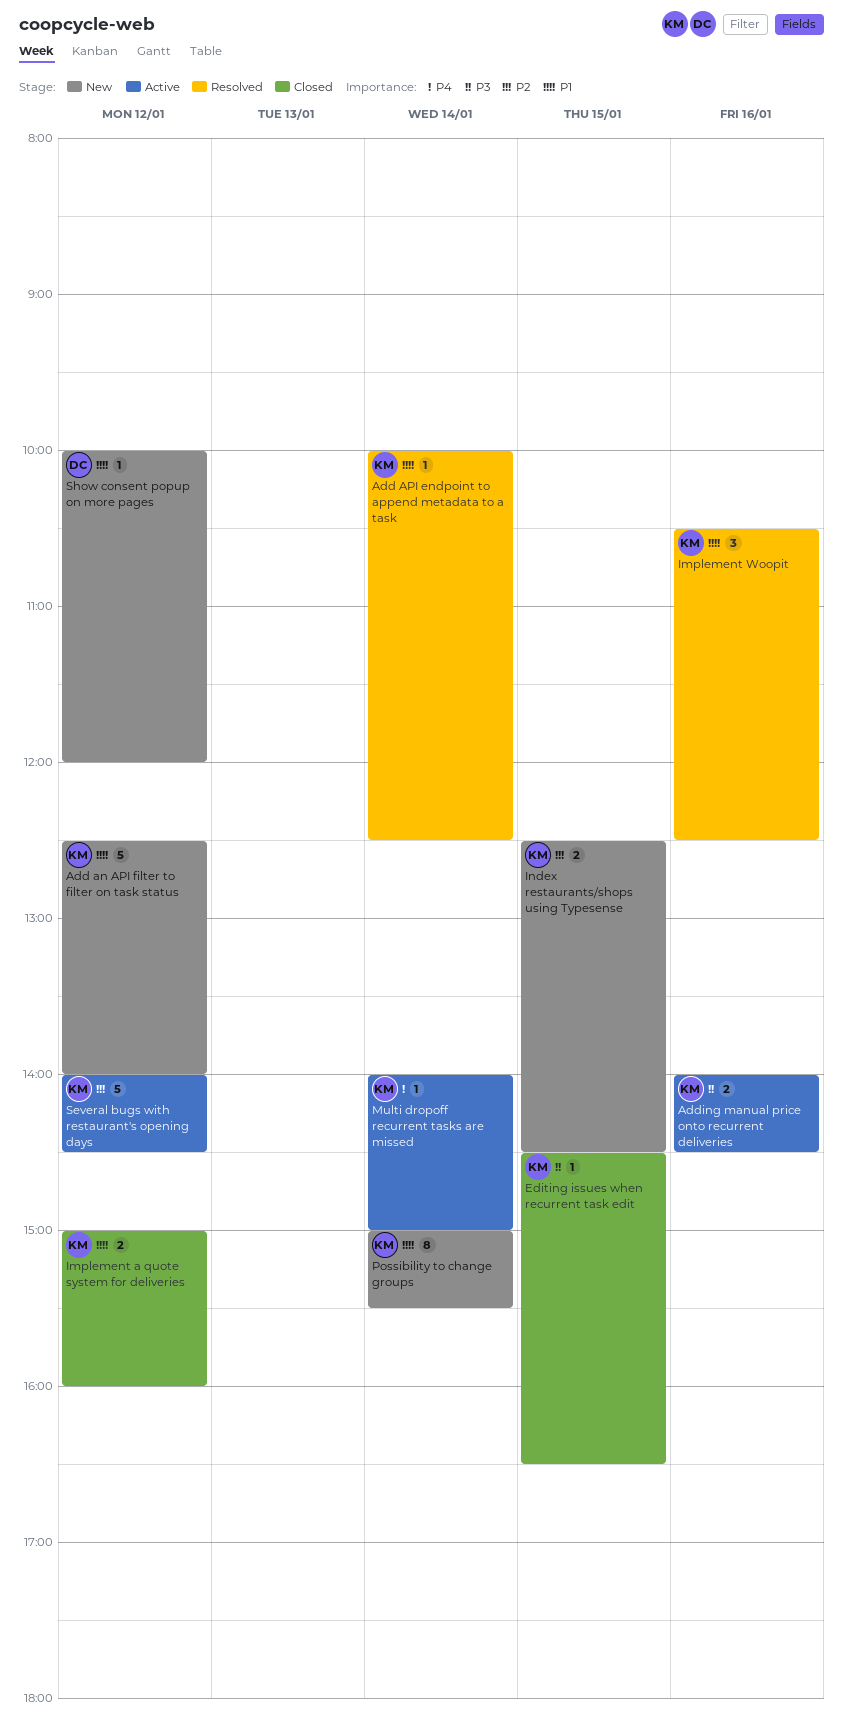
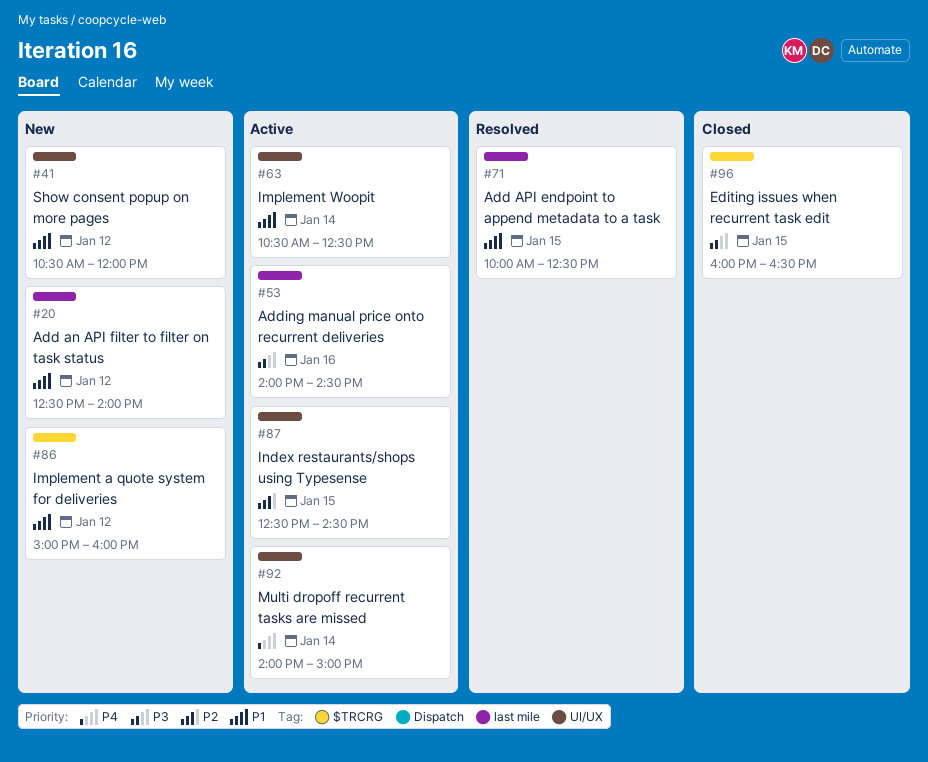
Add API endpoint to append metadata to a task, day: Jan 14 -> Jan 15
Editing issues when recurrent task edit, begins: 14:30 -> 16:00
Implement a quote system for deliveries, status: Closed -> New
Implement Woopit, status: Resolved -> Active
Implement Woopit, day: Jan 16 -> Jan 14
Index restaurants/shops using Typesense, status: New -> Active
Possibility to change groups: present -> none
Several bugs with restaurant's opening days: present -> none
Show consent popup on more pages, begins: 10:00 -> 10:30

